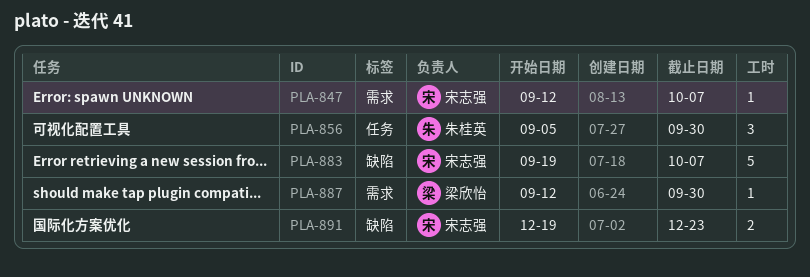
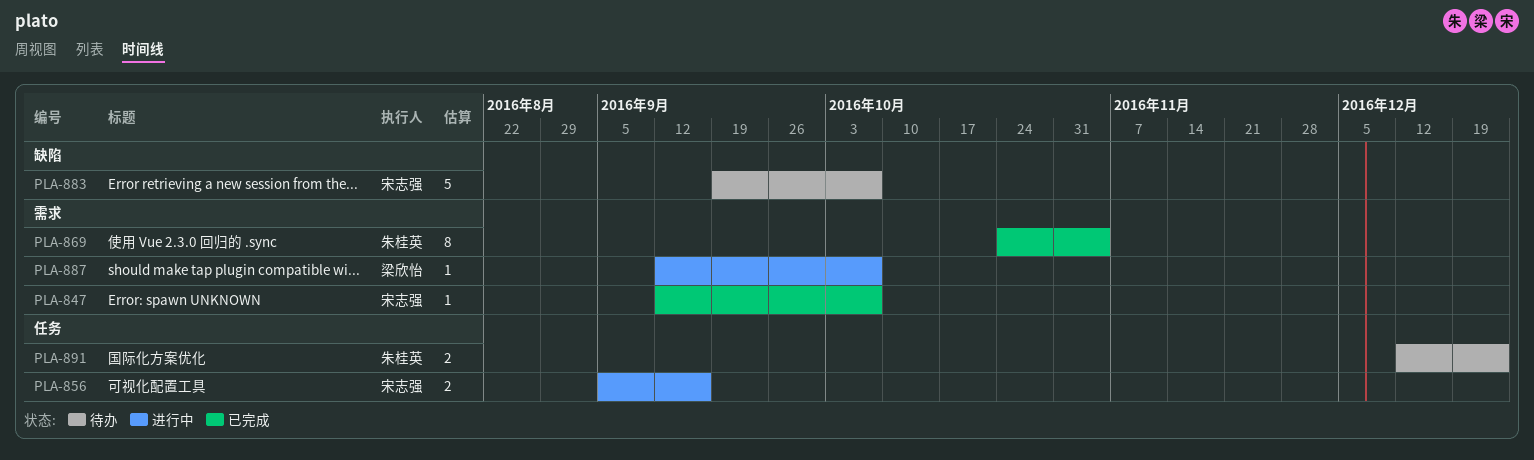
PLA-856, owner: 朱桂英 -> 宋志强
PLA-856, estimate: 3 -> 2
PLA-856, due: Sep 30 -> Sep 16
PLA-869: none -> present
PLA-887, due: Sep 30 -> Oct 7
PLA-891, owner: 宋志强 -> 朱桂英
PLA-891, label: 缺陷 -> 任务
PLA-891, start: Dec 19 -> Dec 12

